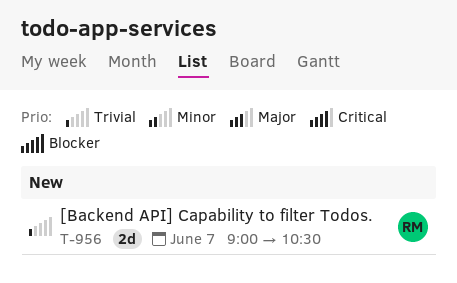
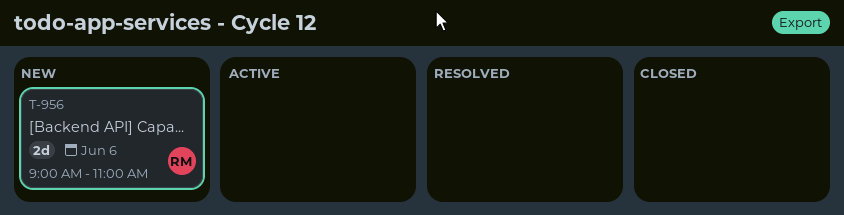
T-956, day: Jun 7 -> Jun 6
T-956, ends: 10:30 -> 11:00

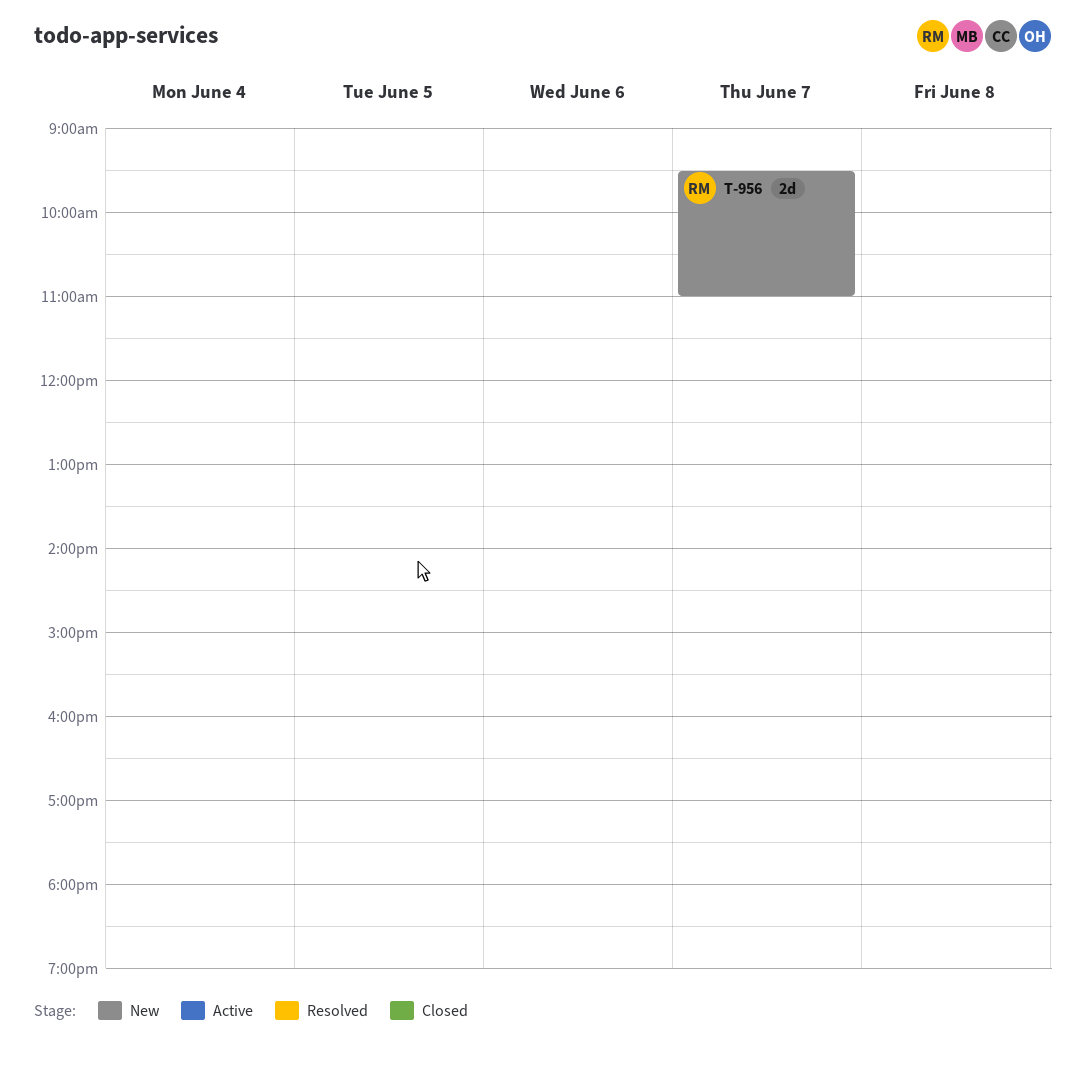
T-956, day: Jun 6 -> Jun 7
T-956, begins: 09:00 -> 09:30

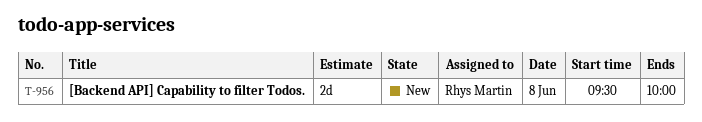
T-956, day: Jun 7 -> Jun 8
T-956, ends: 11:00 -> 10:00

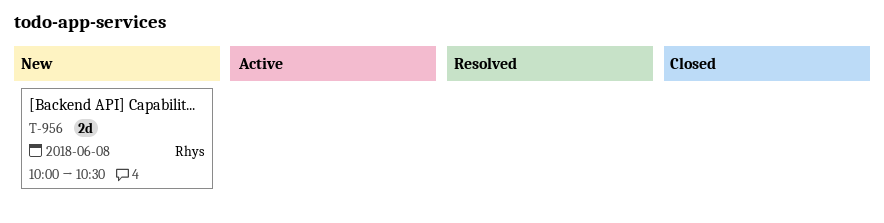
T-956, begins: 09:30 -> 10:00
T-956, ends: 10:00 -> 10:30

